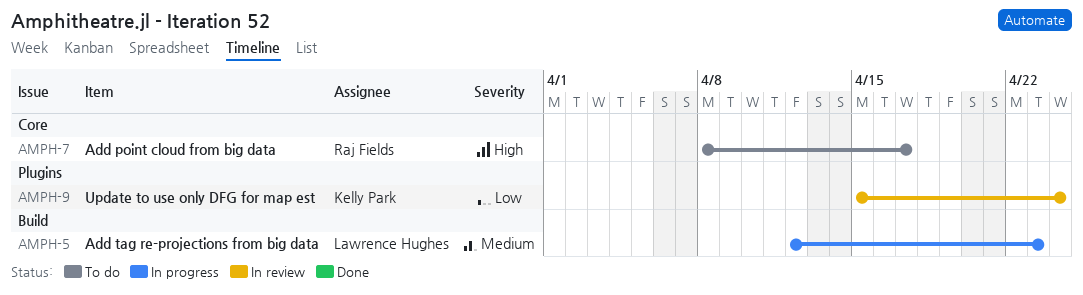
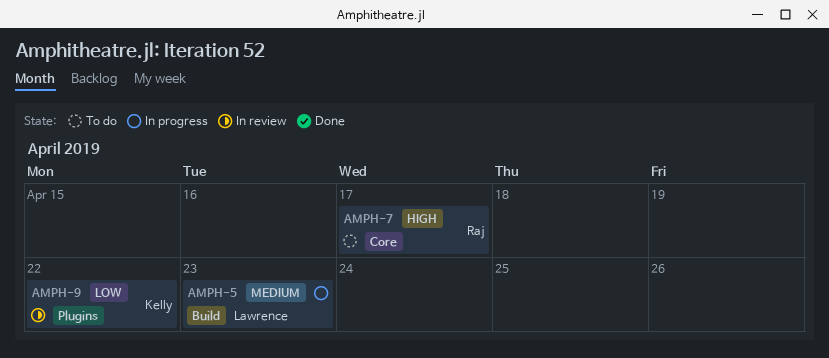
AMPH-9, due: Apr 24 -> Apr 22

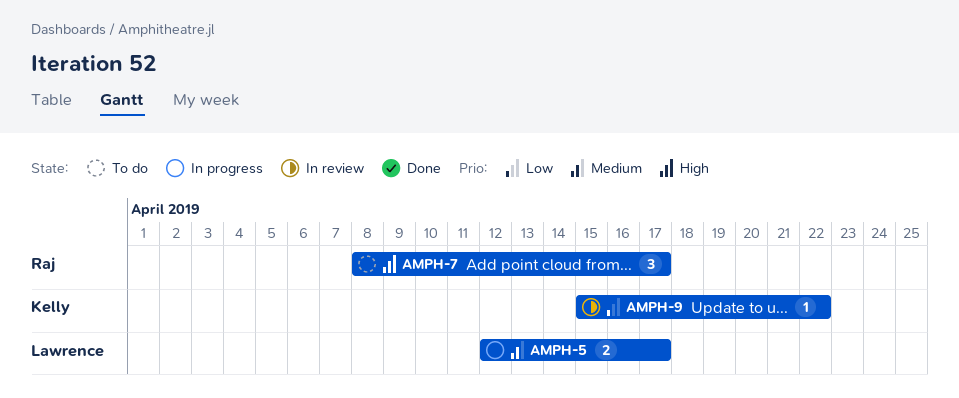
AMPH-5, due: Apr 23 -> Apr 17

